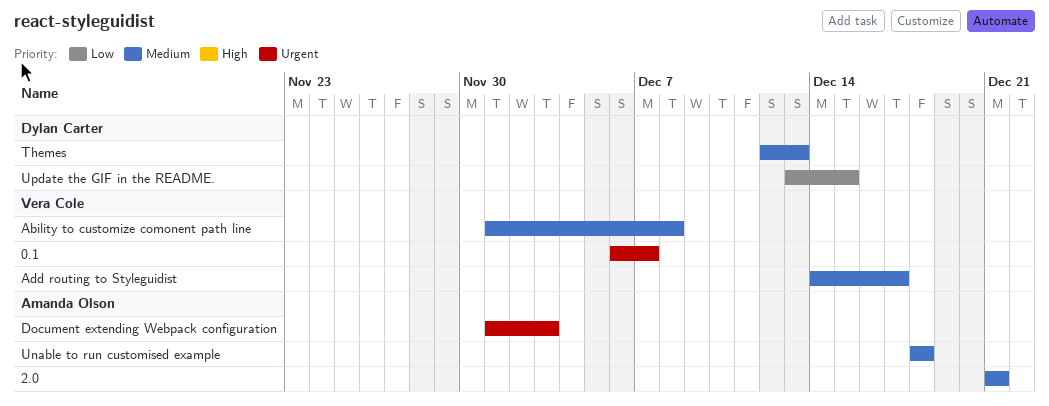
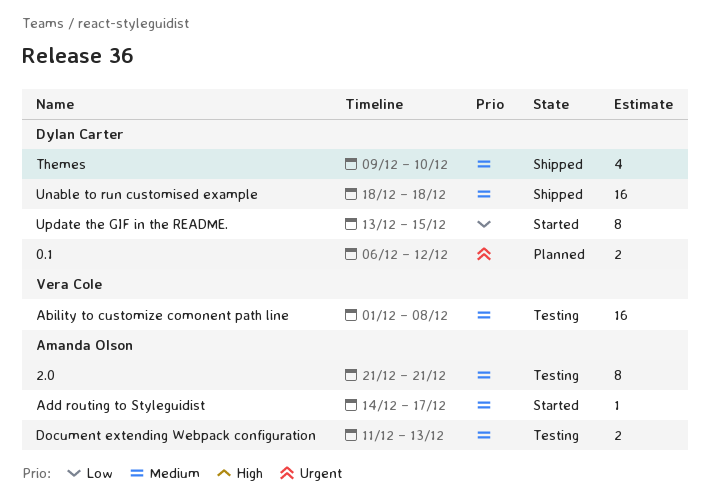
0.1, owner: Vera Cole -> Dylan Carter
0.1, due: Dec 7 -> Dec 12
Add routing to Styleguidist, owner: Vera Cole -> Amanda Olson
Document extending Webpack configuration, priority: Urgent -> Medium
Document extending Webpack configuration, start: Dec 1 -> Dec 11
Document extending Webpack configuration, due: Dec 3 -> Dec 13
Themes, start: Dec 12 -> Dec 9
Themes, due: Dec 13 -> Dec 10
Unable to run customised example, owner: Amanda Olson -> Dylan Carter

